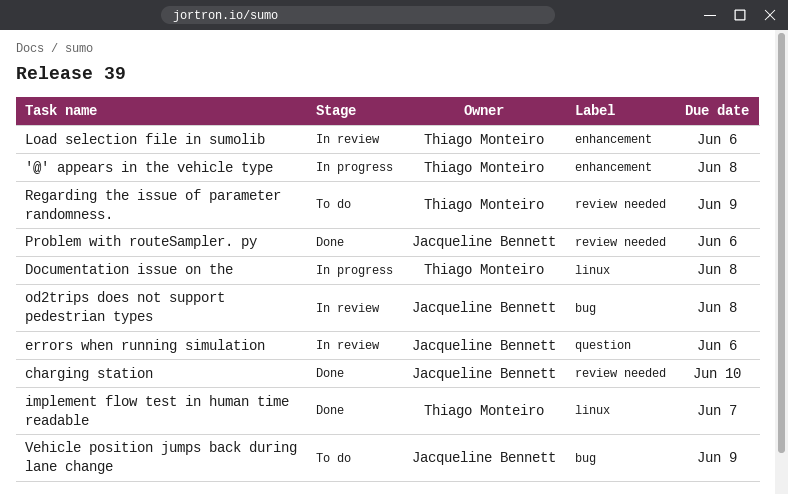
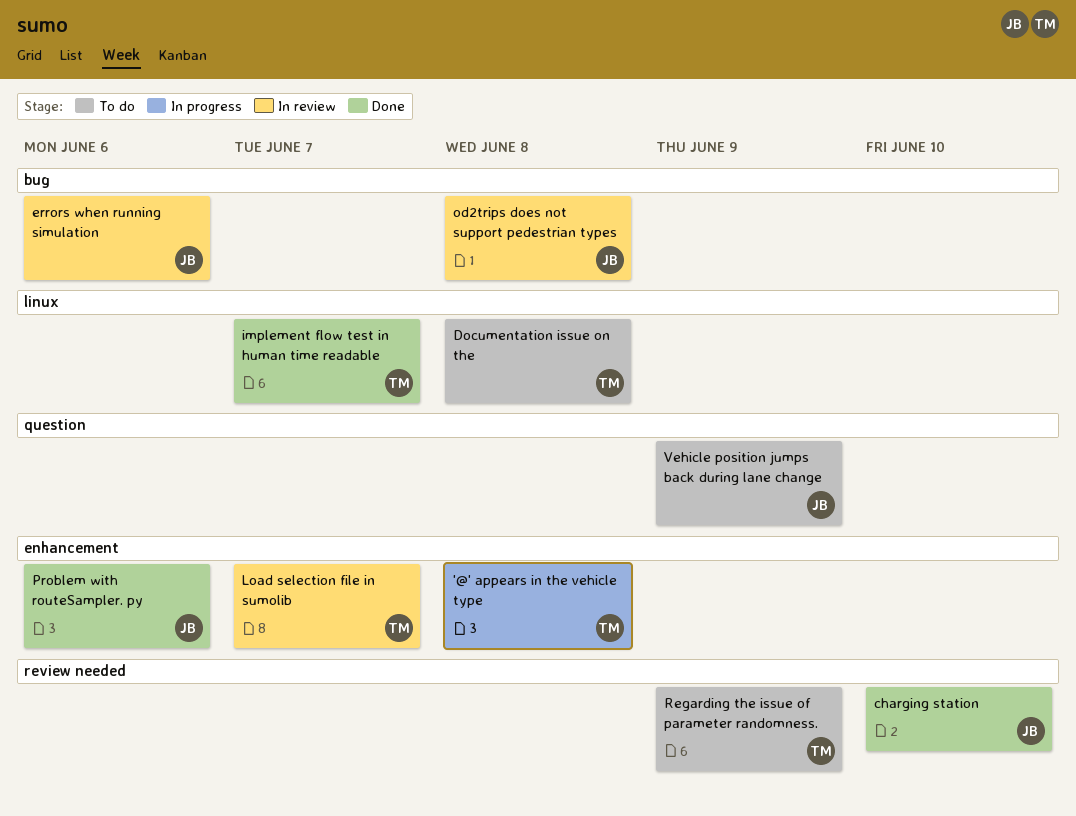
Documentation issue on the, status: In progress -> To do
errors when running simulation, label: question -> bug
Load selection file in sumolib, due: Jun 6 -> Jun 7
Problem with routeSampler. py, label: review needed -> enhancement
Vehicle position jumps back during lane change, label: bug -> question

